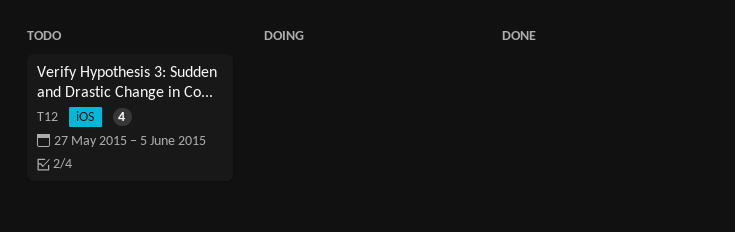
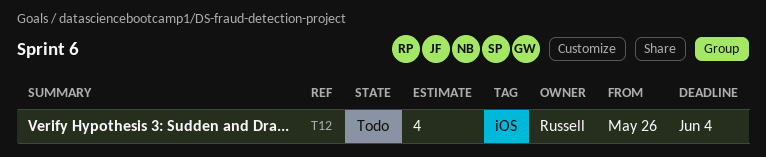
T12, start: May 27 -> May 26
T12, due: Jun 5 -> Jun 4

